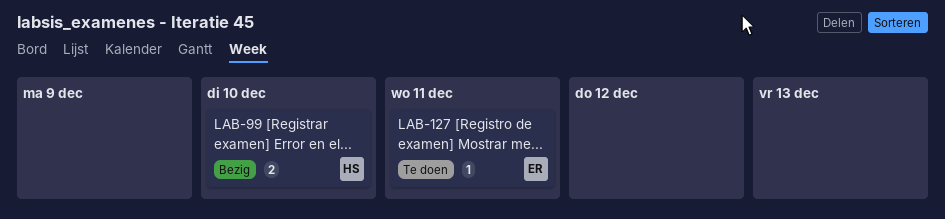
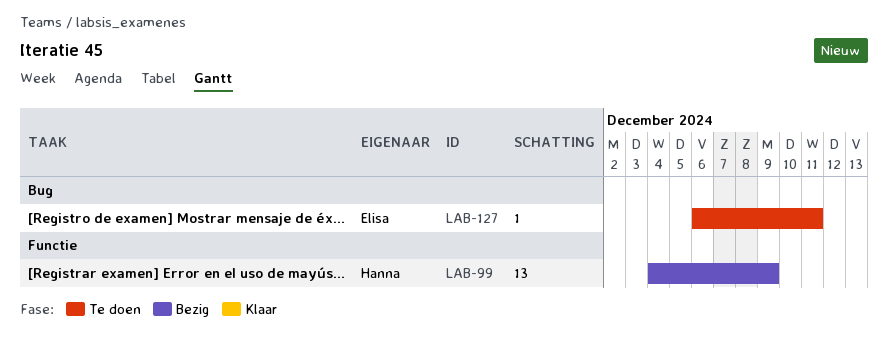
LAB-99, estimate: 2 -> 13
LAB-99, due: Dec 10 -> Dec 9

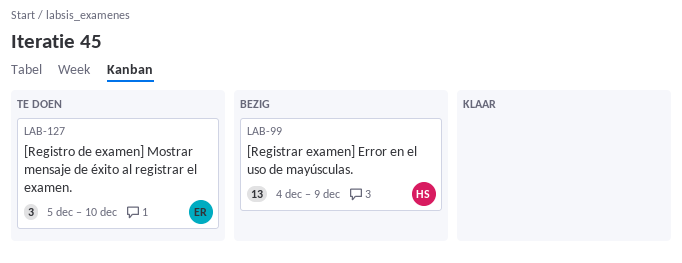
LAB-127, estimate: 1 -> 3
LAB-127, start: Dec 6 -> Dec 5
LAB-127, due: Dec 11 -> Dec 10

